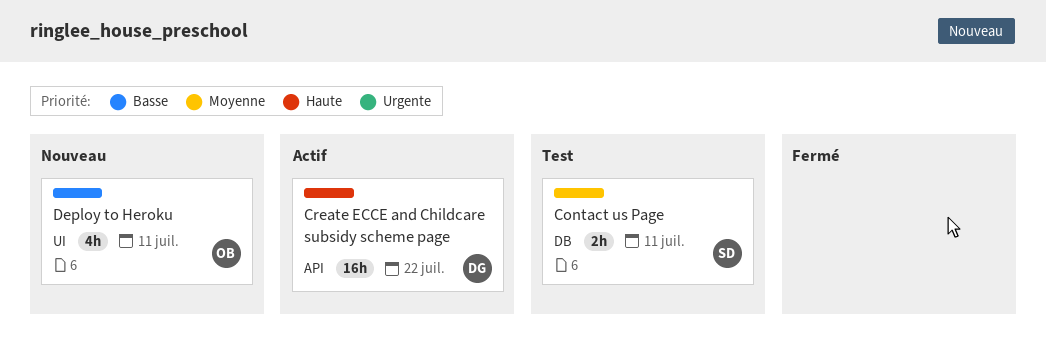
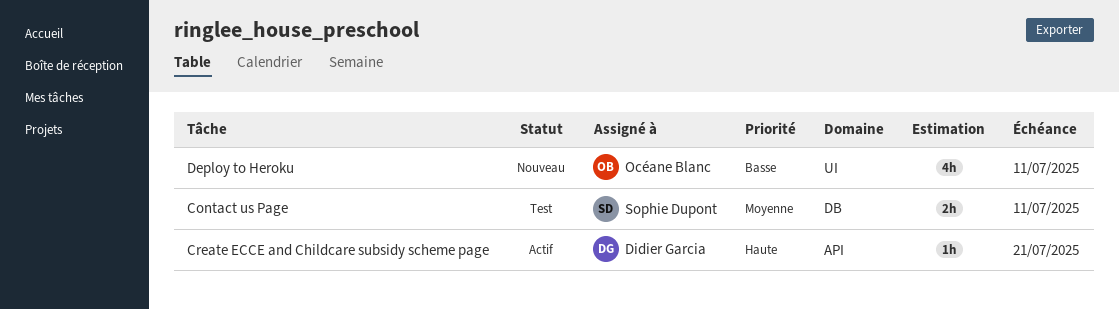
Create ECCE and Childcare subsidy scheme page, estimate: 16h -> 1h
Create ECCE and Childcare subsidy scheme page, due: Jul 22 -> Jul 21

